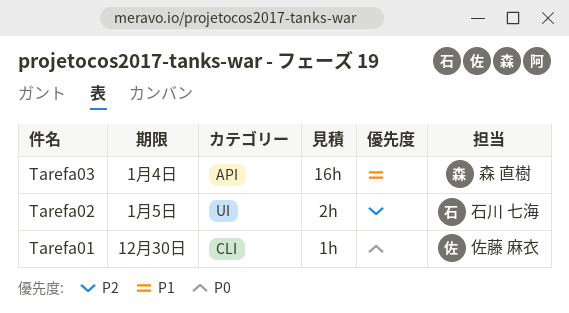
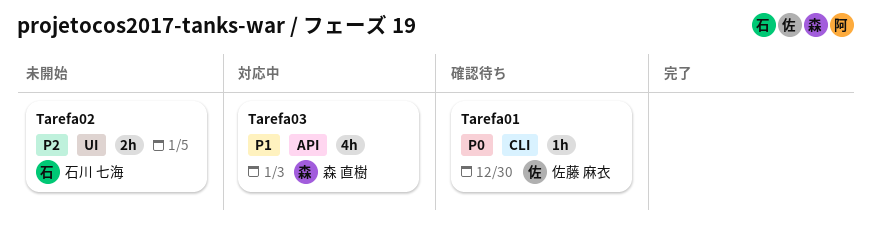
Tarefa03, estimate: 16h -> 4h
Tarefa03, due: Jan 4 -> Jan 3

